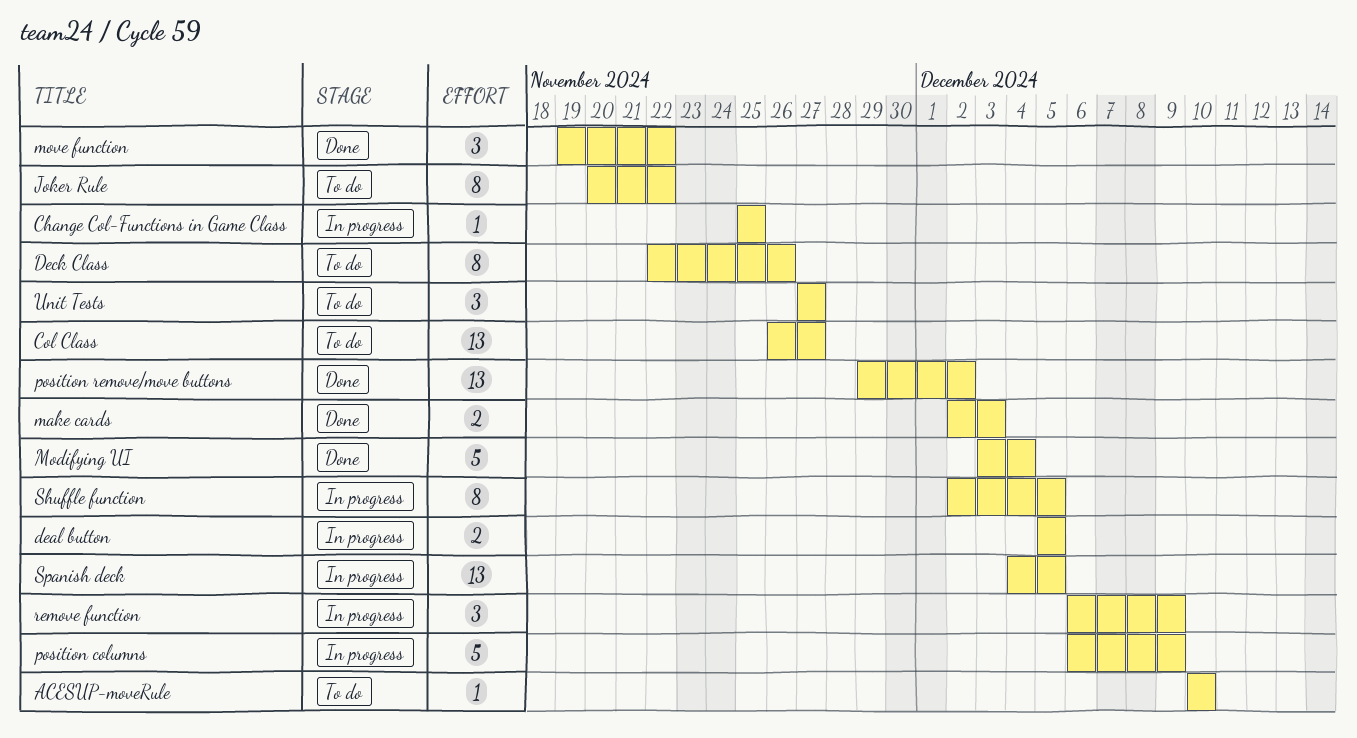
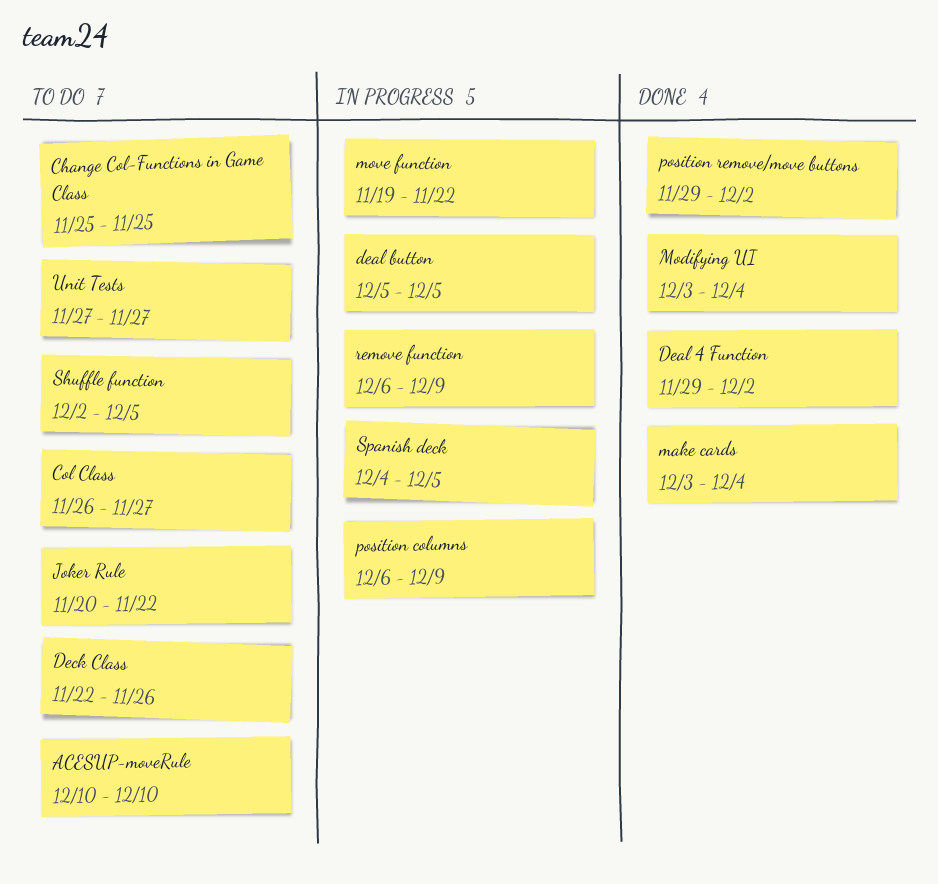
Change Col-Functions in Game Class, status: In progress -> To do
Deal 4 Function: none -> present
make cards, start: Dec 2 -> Dec 3
make cards, due: Dec 3 -> Dec 4
move function, status: Done -> In progress
Shuffle function, status: In progress -> To do

